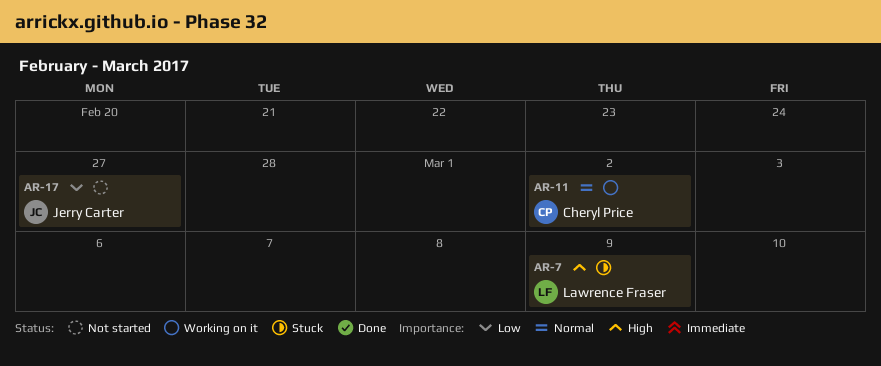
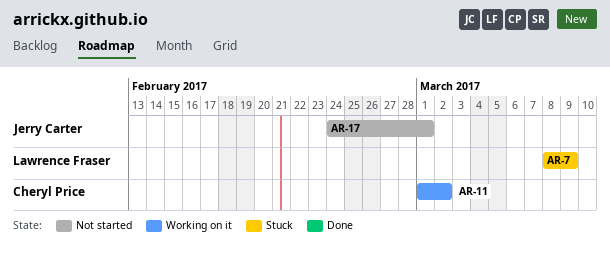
AR-17, due: Feb 27 -> Mar 1

